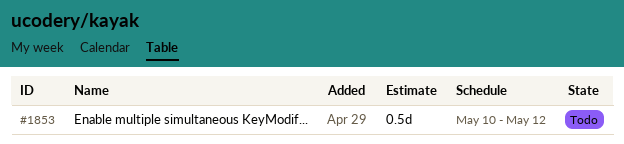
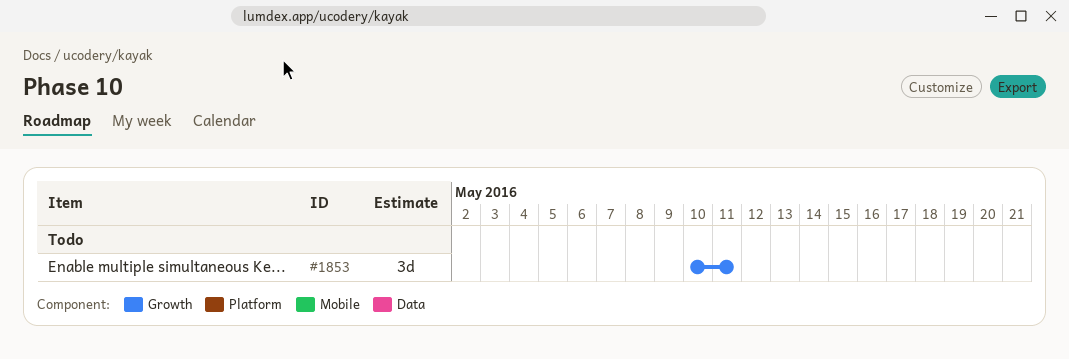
#1853, estimate: 0.5d -> 3d
#1853, due: May 12 -> May 11

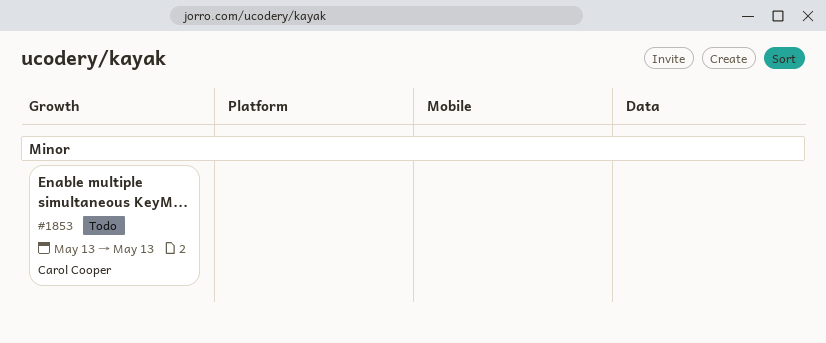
#1853, start: May 10 -> May 13
#1853, due: May 11 -> May 13

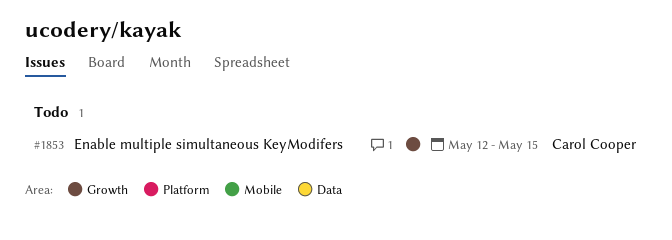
#1853, start: May 13 -> May 12
#1853, due: May 13 -> May 15

